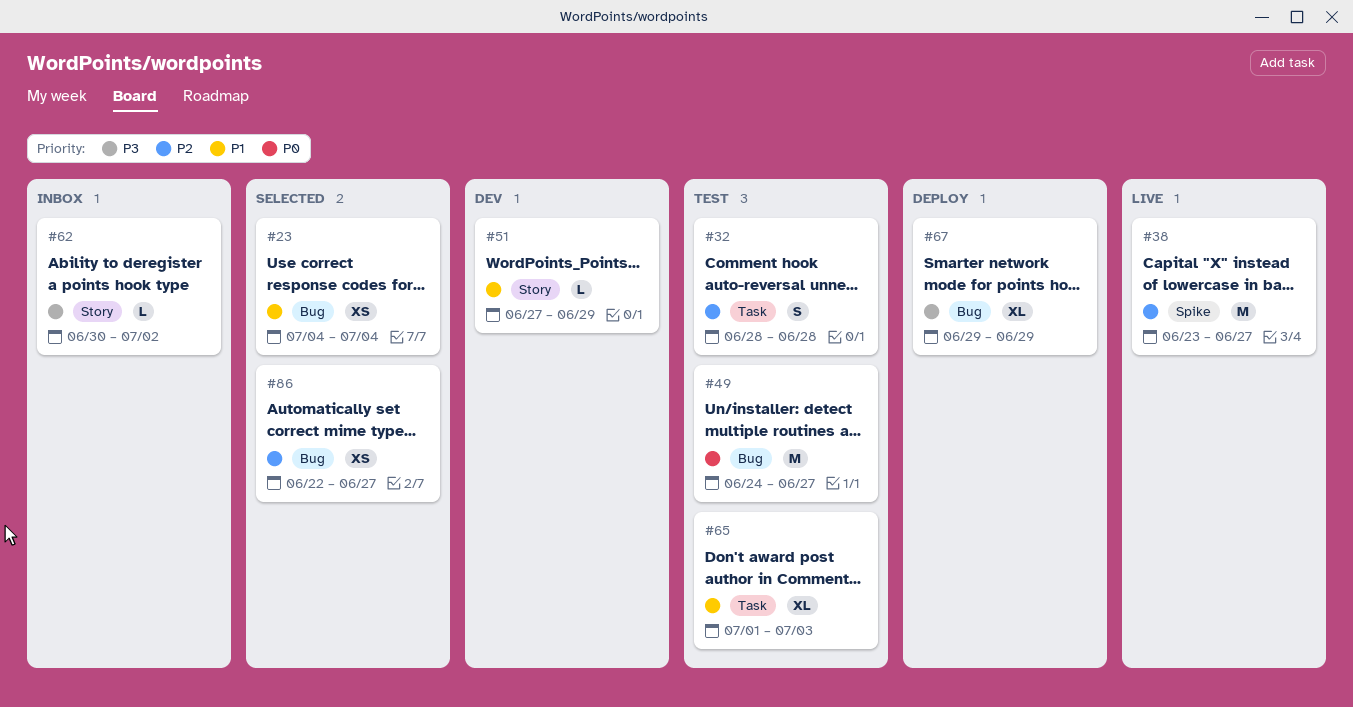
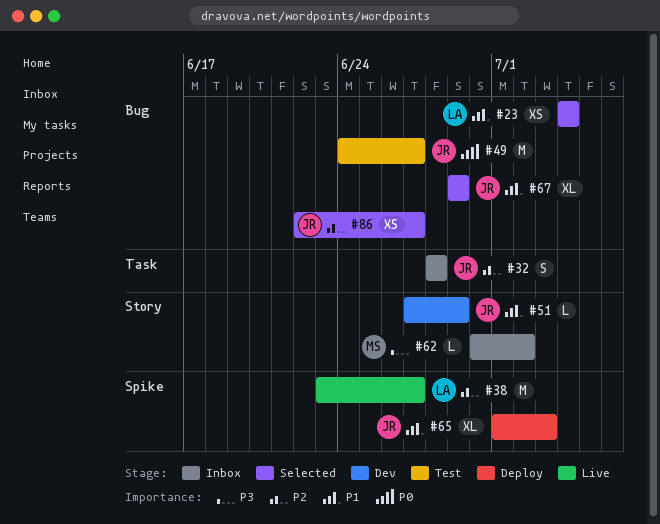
#32, status: Test -> Inbox
#65, status: Test -> Deploy
#65, label: Task -> Spike
#67, status: Deploy -> Selected
#67, priority: P3 -> P1

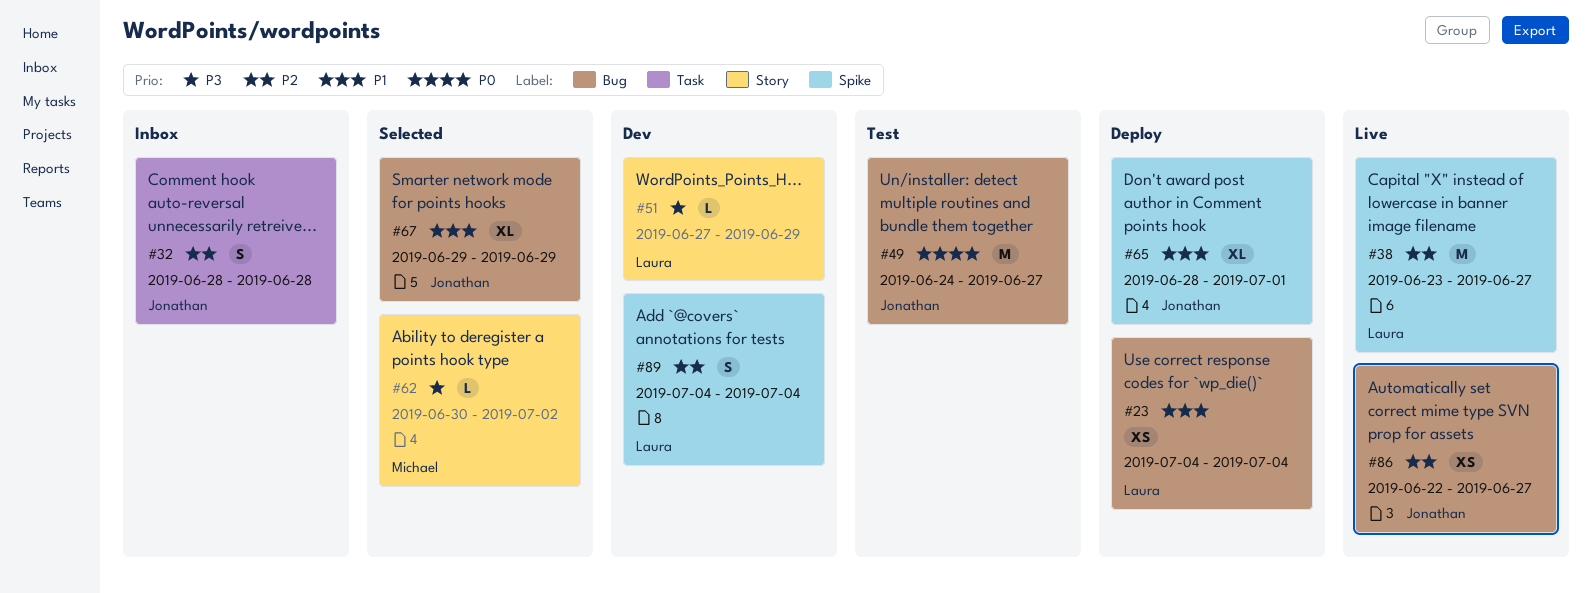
#23, status: Selected -> Deploy
#51, owner: Jonathan -> Laura
#51, priority: P1 -> P3
#62, status: Inbox -> Selected
#65, start: Jul 1 -> Jun 28
#65, due: Jul 3 -> Jul 1
#86, status: Selected -> Live
#89: none -> present

